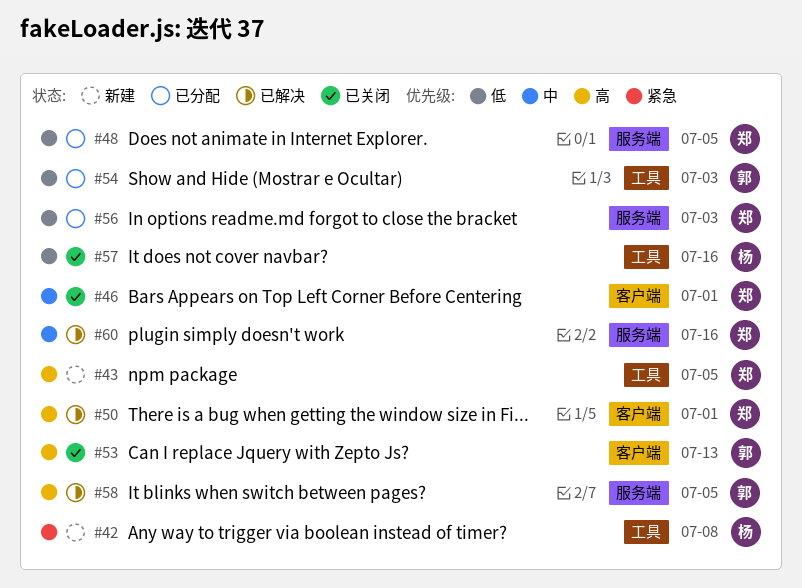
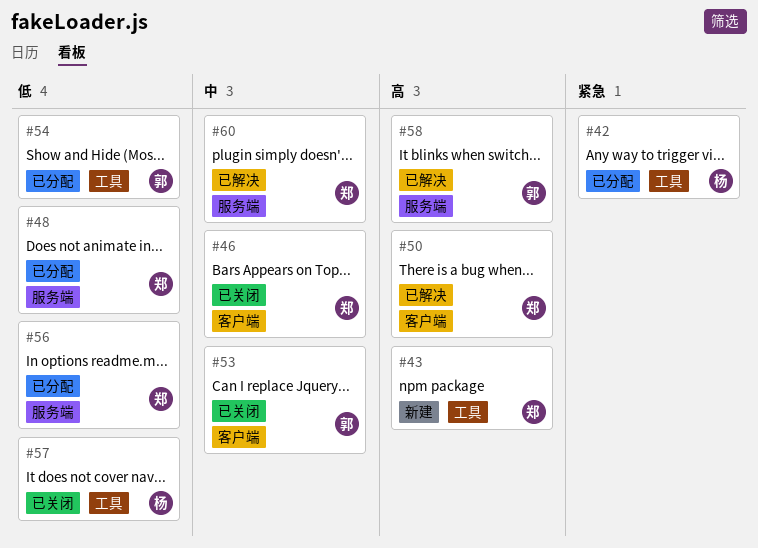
#42, status: 新建 -> 已分配
#53, priority: 高 -> 中

